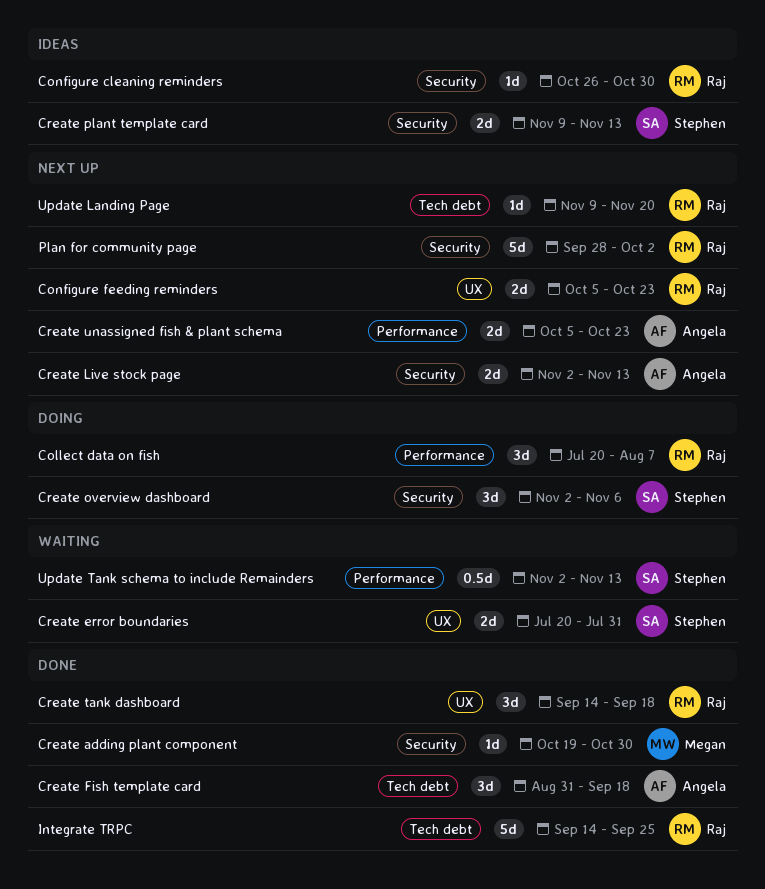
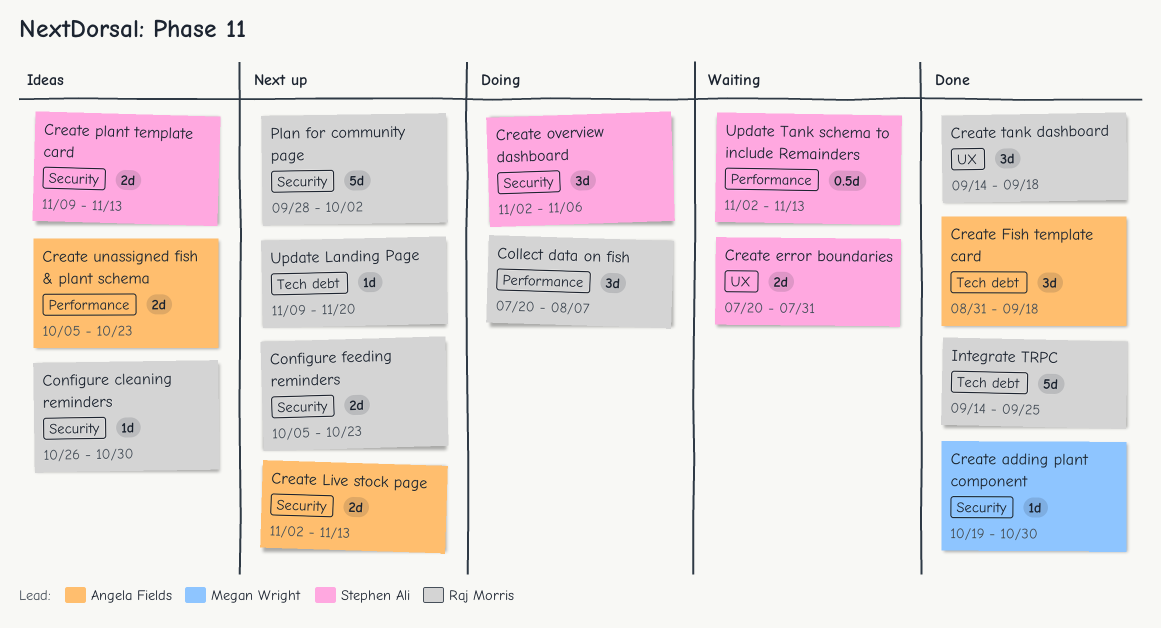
Configure feeding reminders, label: UX -> Security
Create unassigned fish & plant schema, status: Next up -> Ideas

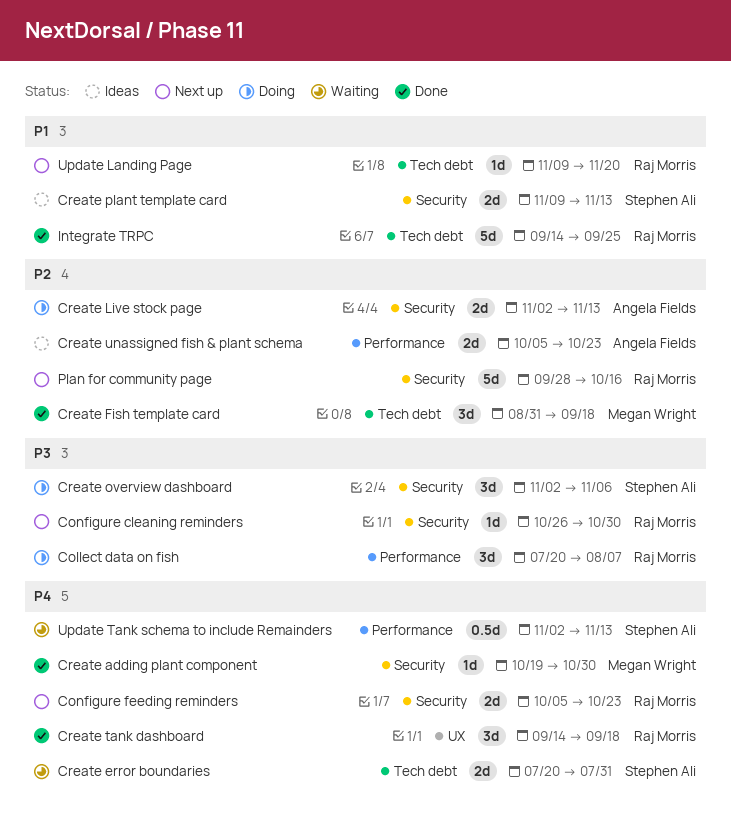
Configure cleaning reminders, status: Ideas -> Next up
Create error boundaries, label: UX -> Tech debt
Create Fish template card, owner: Angela Fields -> Megan Wright
Create Live stock page, status: Next up -> Doing
Plan for community page, due: Oct 2 -> Oct 16

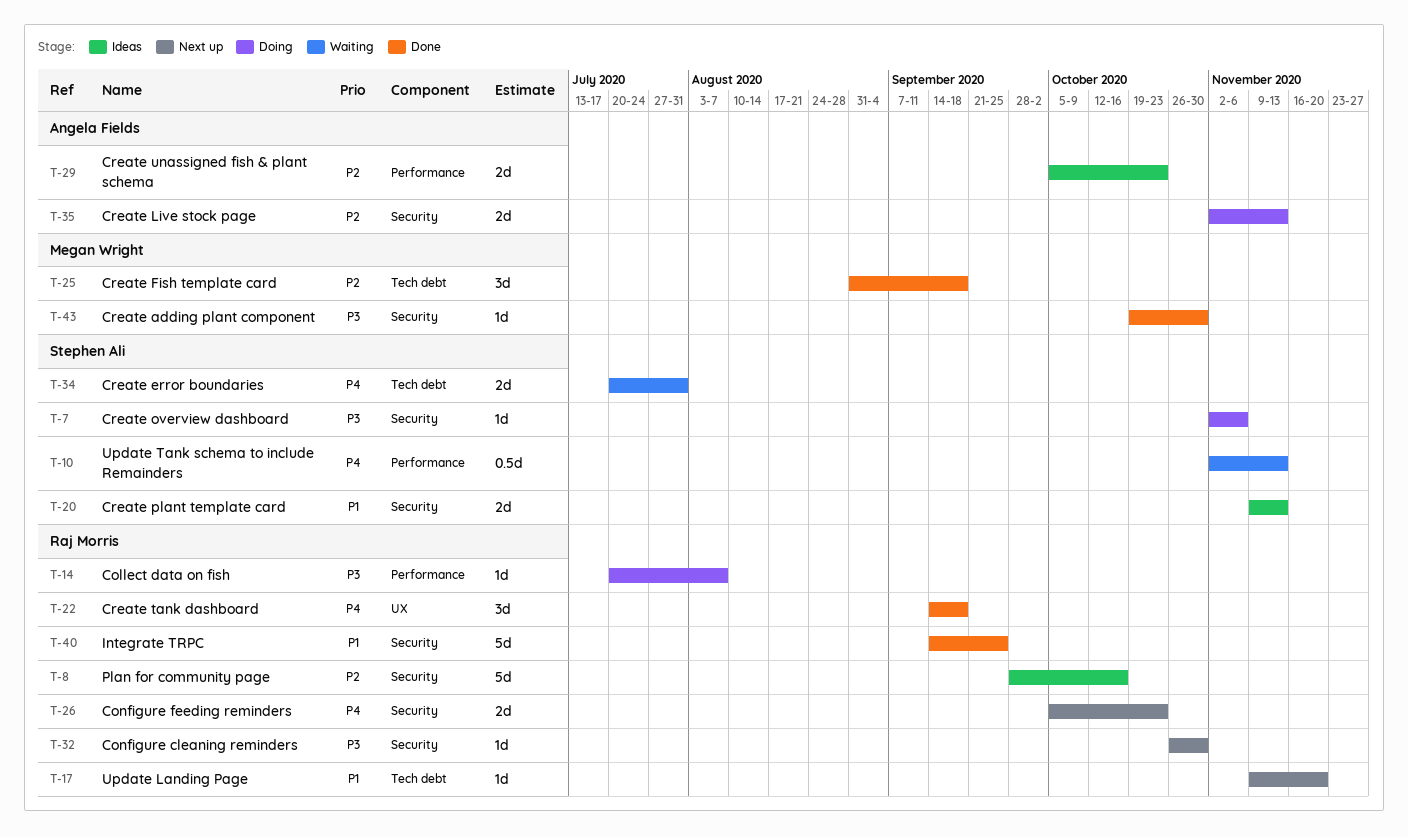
Collect data on fish, estimate: 3d -> 1d
Create adding plant component, priority: P4 -> P3
Create overview dashboard, estimate: 3d -> 1d
Integrate TRPC, label: Tech debt -> Security
Plan for community page, status: Next up -> Ideas

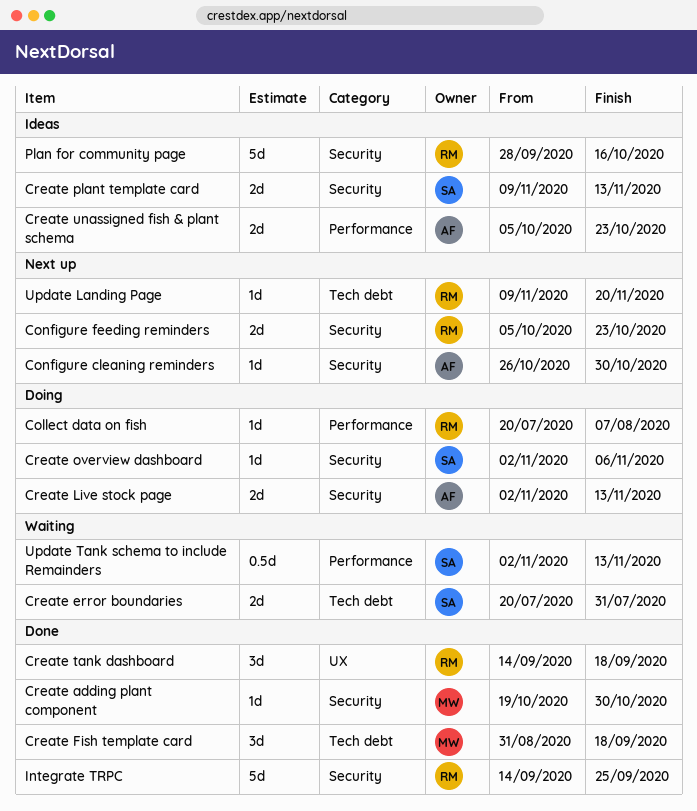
Configure cleaning reminders, owner: Raj Morris -> Angela Fields

